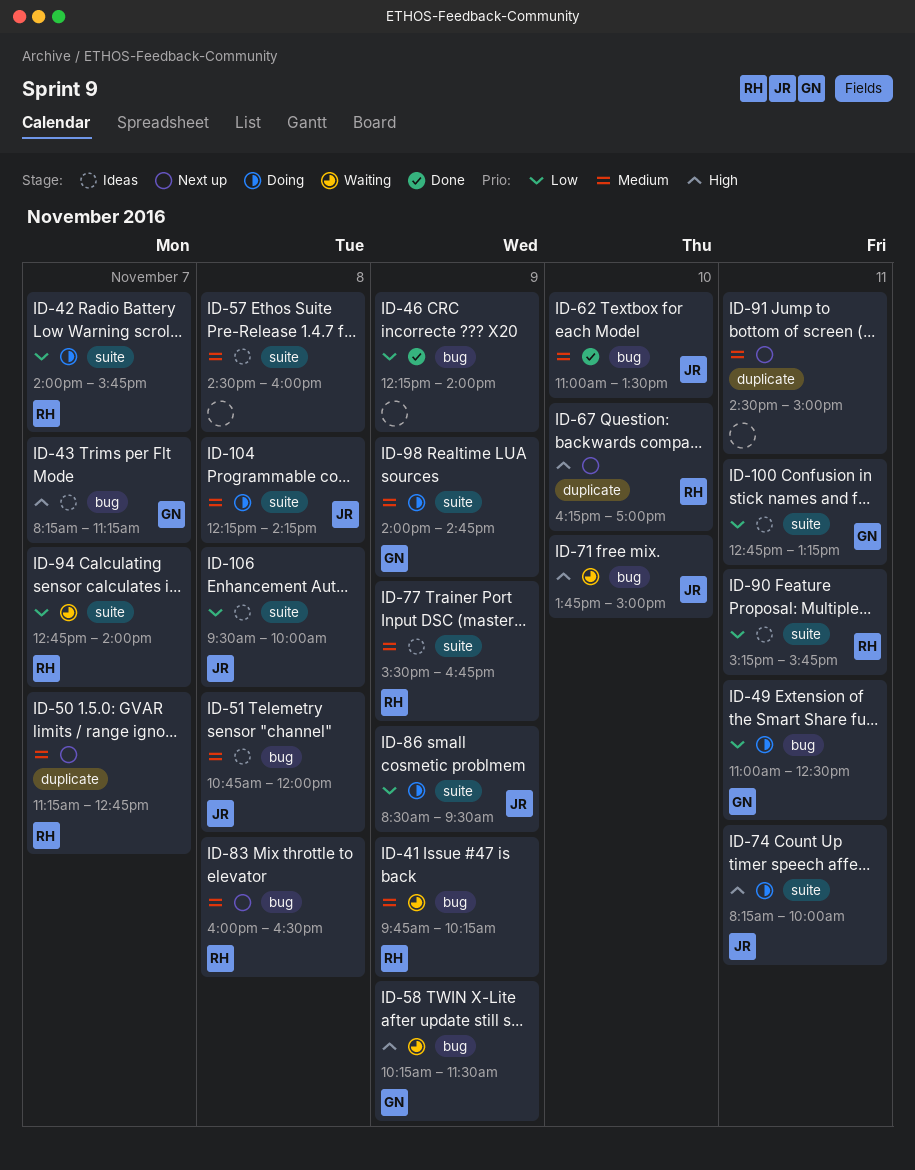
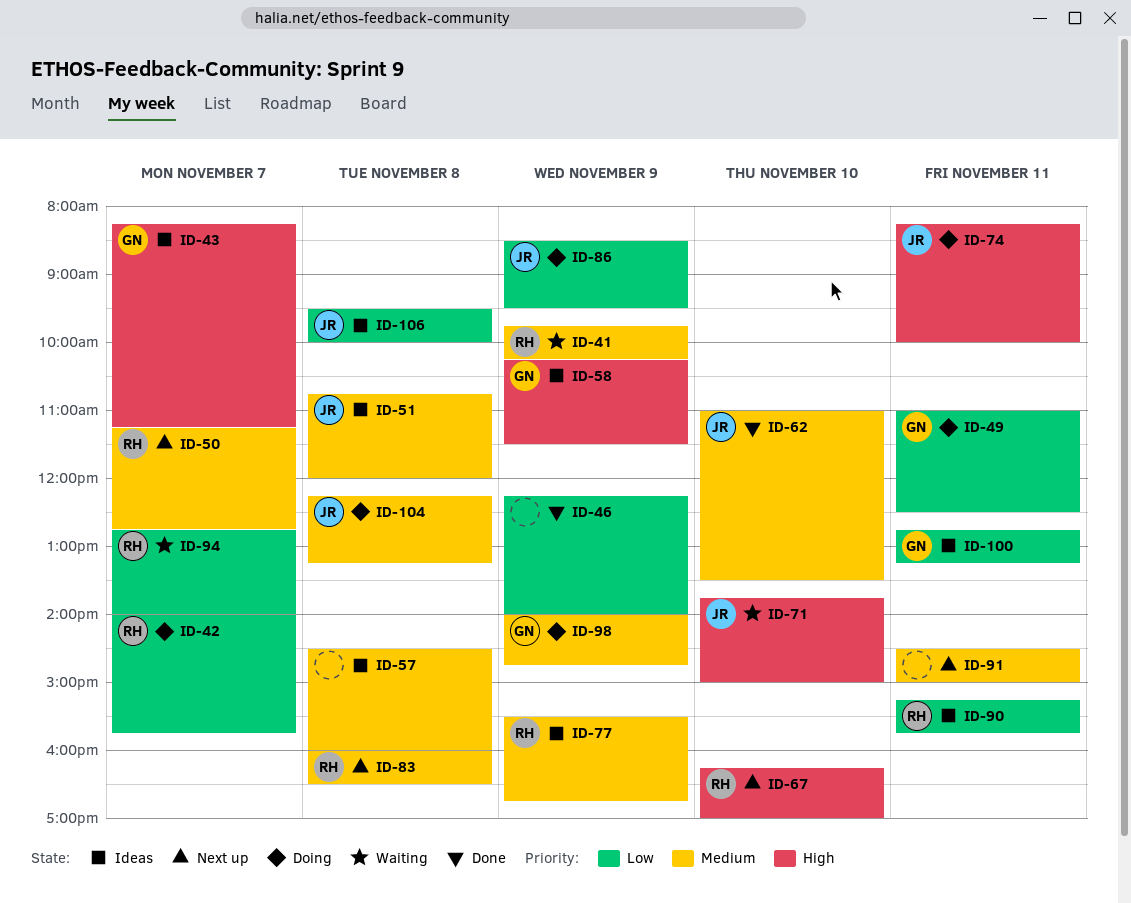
ID-58, status: Waiting -> Ideas
ID-104, ends: 14:15 -> 13:15

